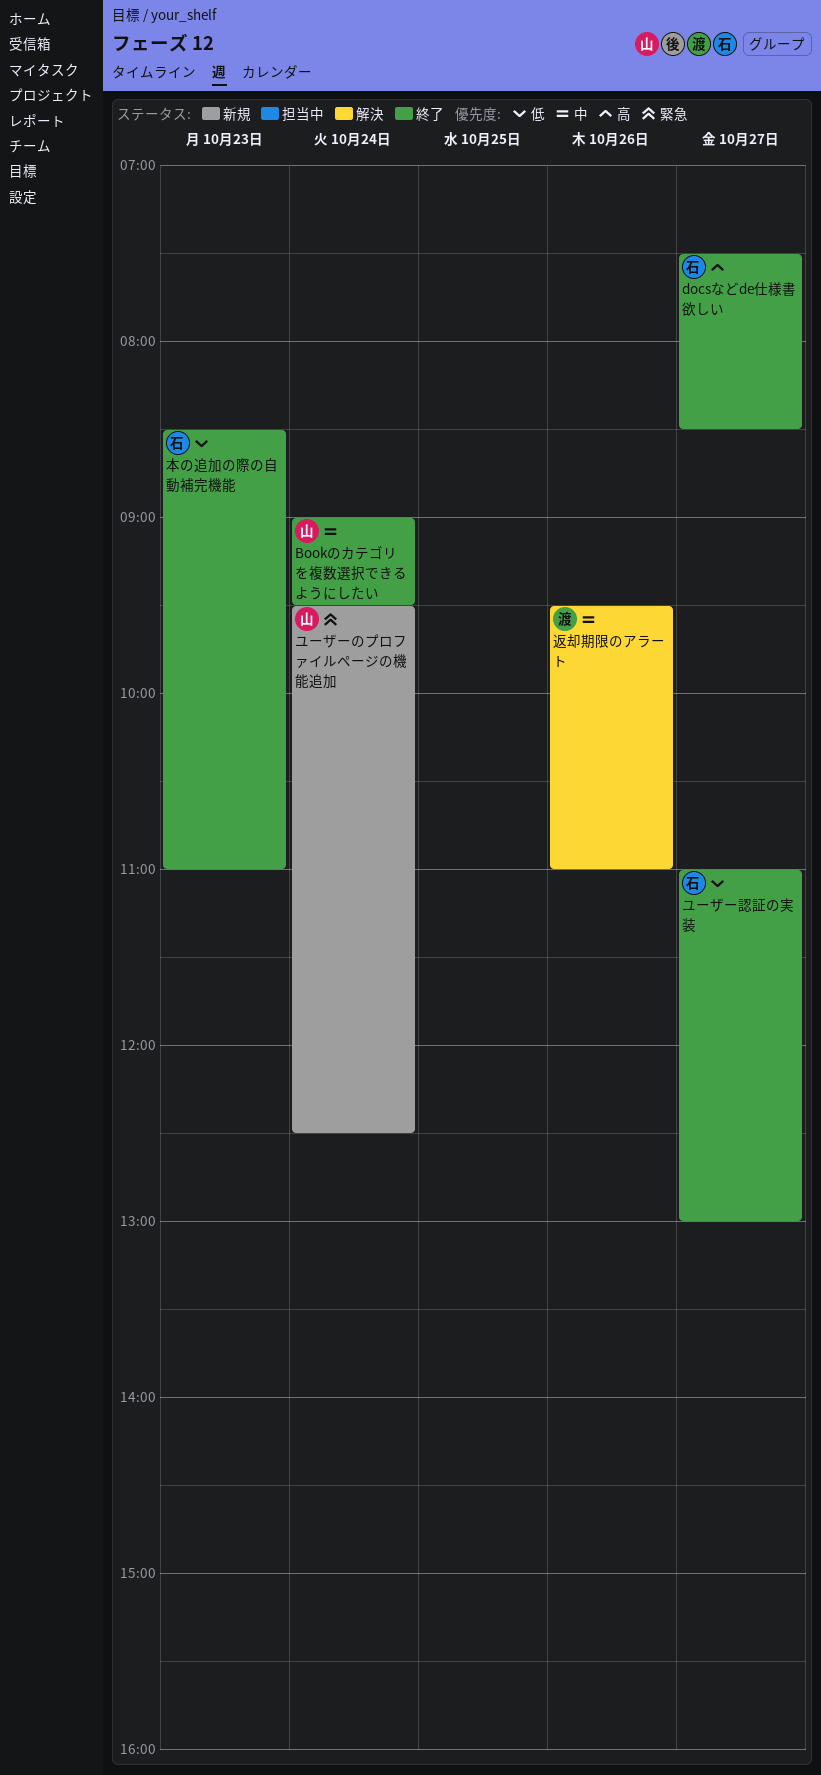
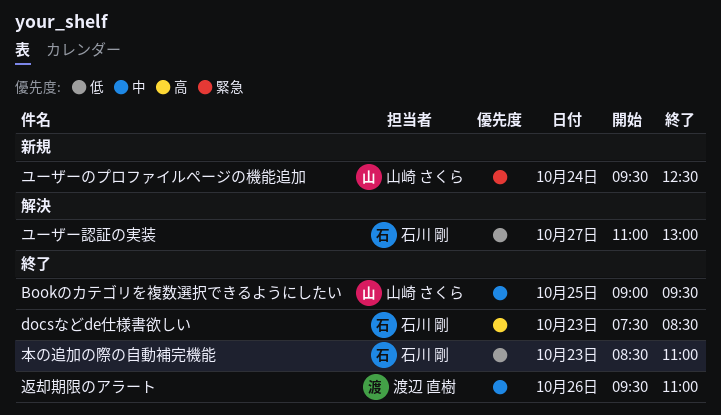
Bookのカテゴリを複数選択できるようにしたい, day: Oct 24 -> Oct 25
docsなどde仕様書欲しい, day: Oct 27 -> Oct 23
ユーザー認証の実装, status: 終了 -> 解決
返却期限のアラート, status: 解決 -> 終了

